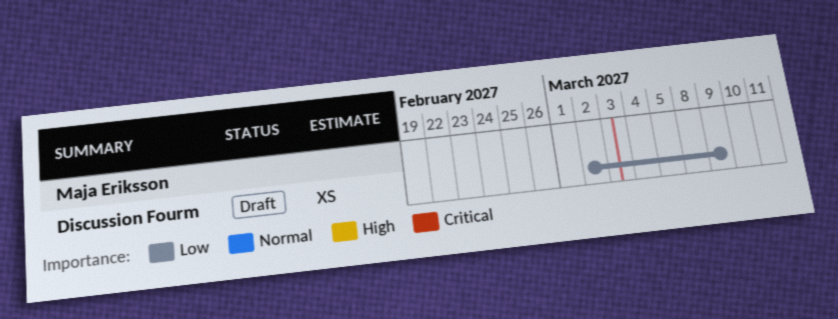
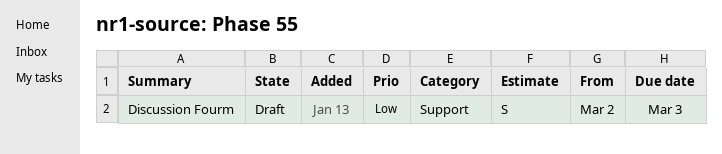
Discussion Fourm, estimate: XS -> S
Discussion Fourm, due: Mar 9 -> Mar 3

